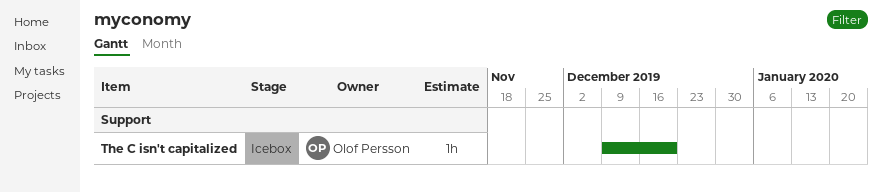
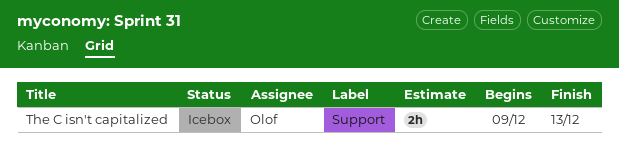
The C isn't capitalized, estimate: 1h -> 2h
The C isn't capitalized, due: Dec 20 -> Dec 13

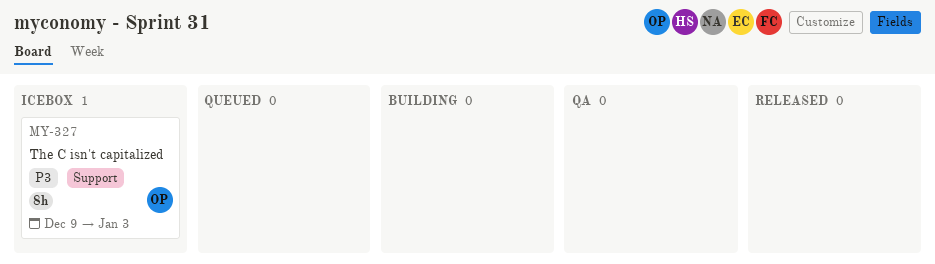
The C isn't capitalized, estimate: 2h -> 8h
The C isn't capitalized, due: Dec 13 -> Jan 3

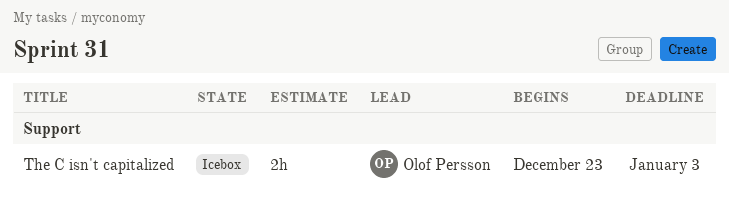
The C isn't capitalized, estimate: 8h -> 2h
The C isn't capitalized, start: Dec 9 -> Dec 23

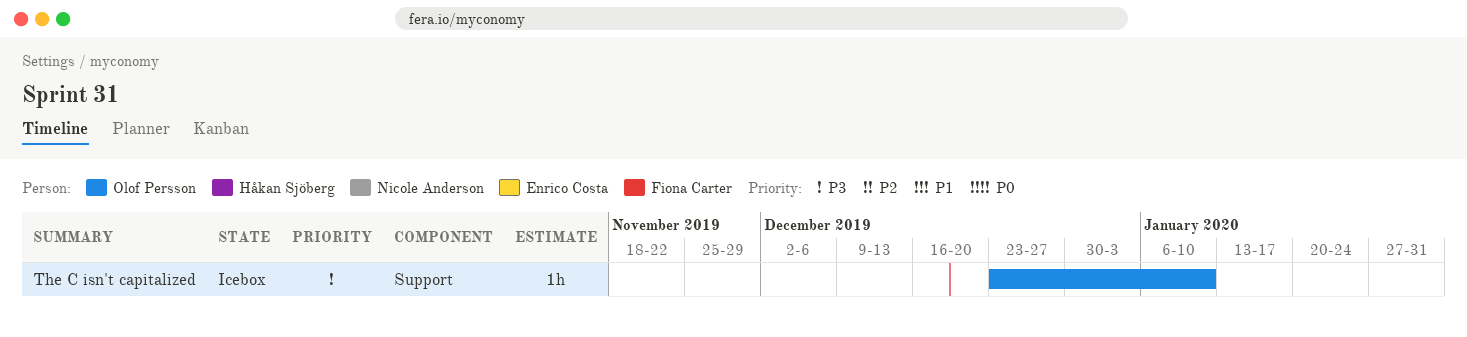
The C isn't capitalized, estimate: 2h -> 1h
The C isn't capitalized, due: Jan 3 -> Jan 10

